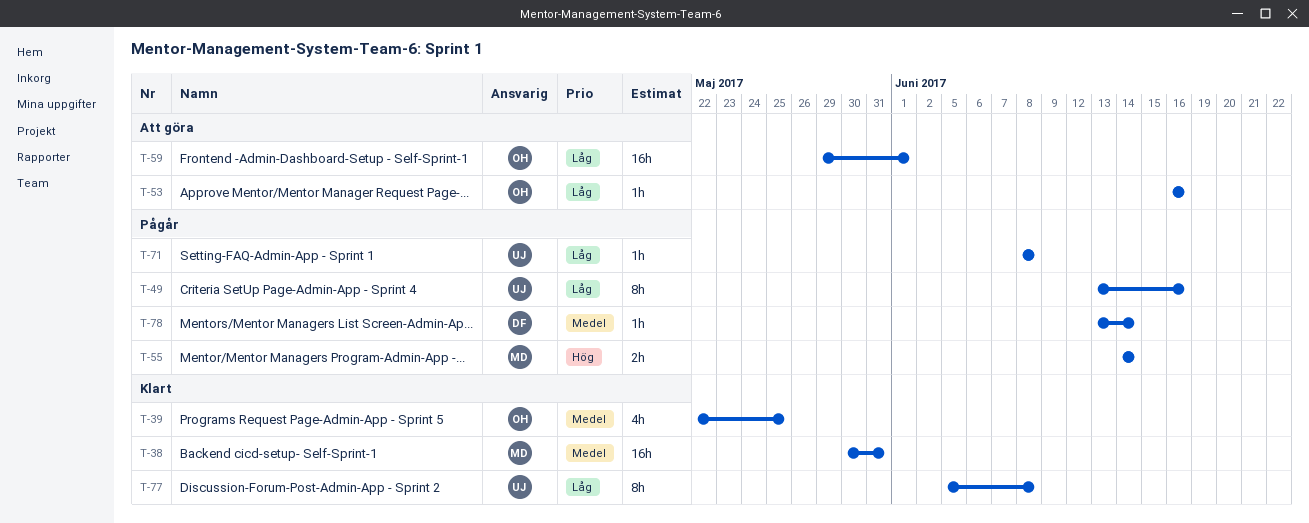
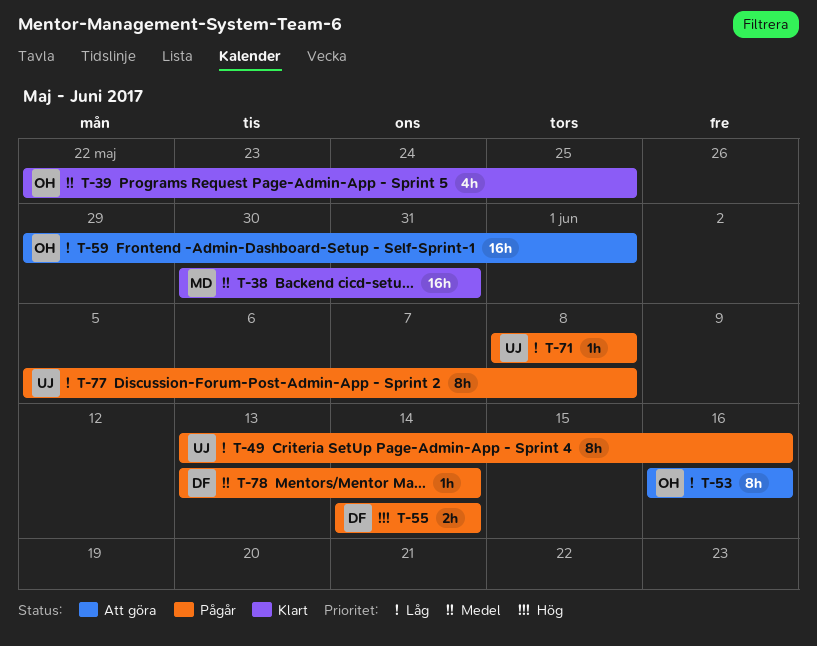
T-53, estimate: 1h -> 8h
T-55, owner: MD -> DF
T-77, status: Klart -> Pågår

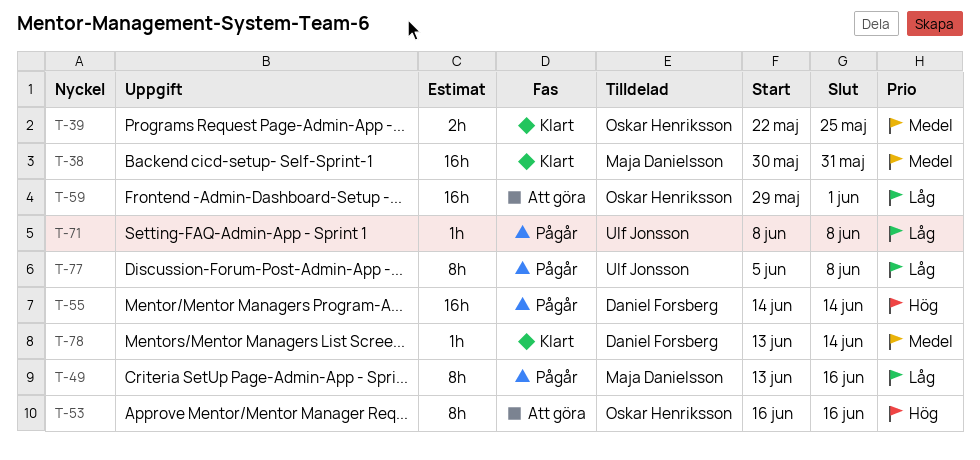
T-39, estimate: 4h -> 2h
T-49, owner: Ulf Jonsson -> Maja Danielsson
T-53, priority: Låg -> Hög
T-55, estimate: 2h -> 16h
T-78, status: Pågår -> Klart

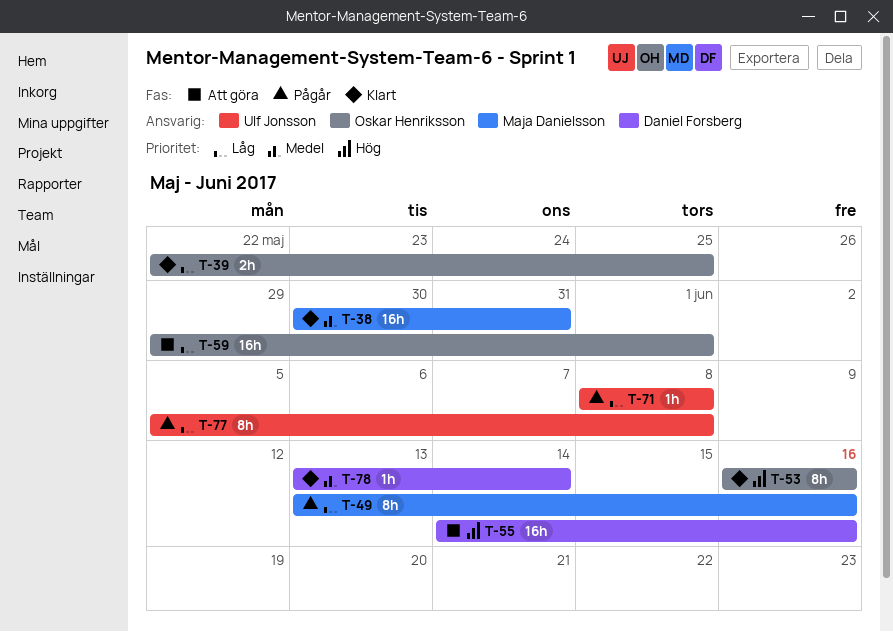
T-39, priority: Medel -> Låg
T-53, status: Att göra -> Klart
T-55, status: Pågår -> Att göra
T-55, due: Jun 14 -> Jun 16

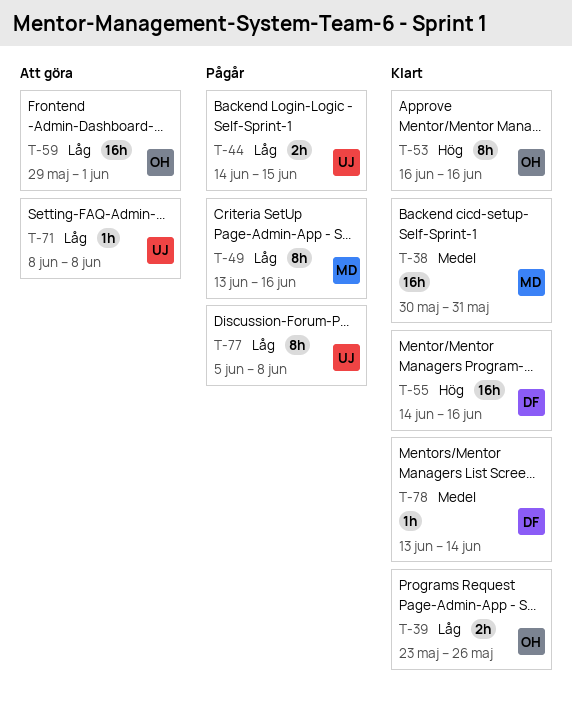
T-39, start: May 22 -> May 23
T-39, due: May 25 -> May 26
T-44: none -> present
T-55, status: Att göra -> Klart
T-71, status: Pågår -> Att göra

